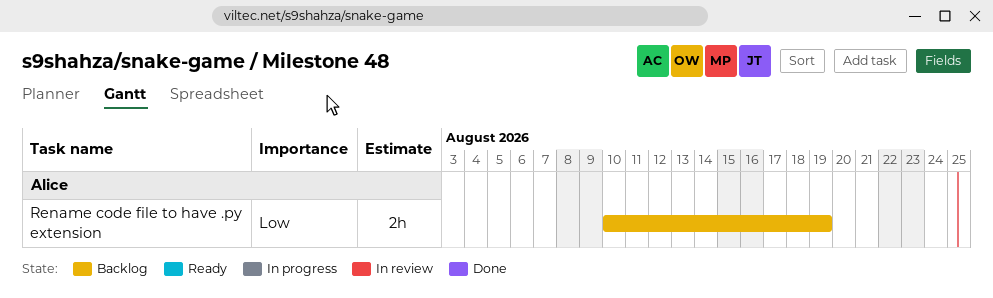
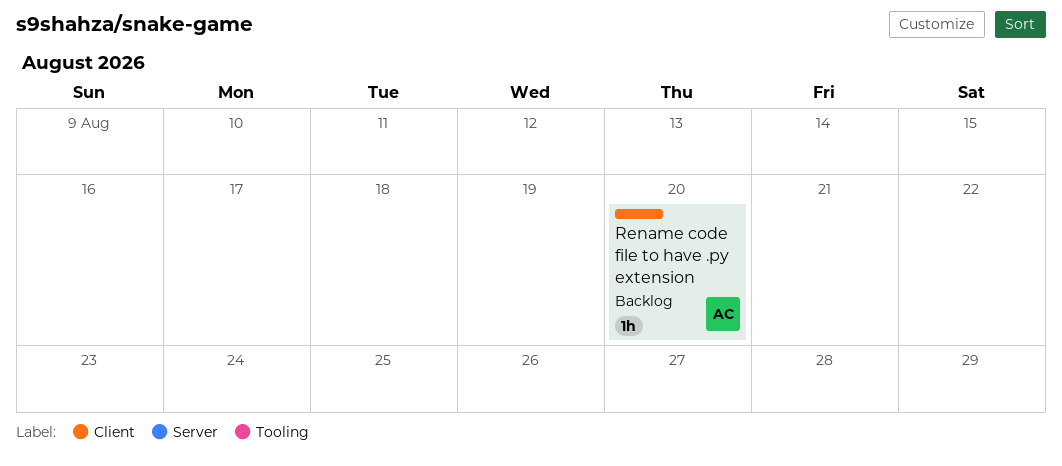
Rename code file to have .py extension, estimate: 2h -> 1h
Rename code file to have .py extension, due: Aug 19 -> Aug 20

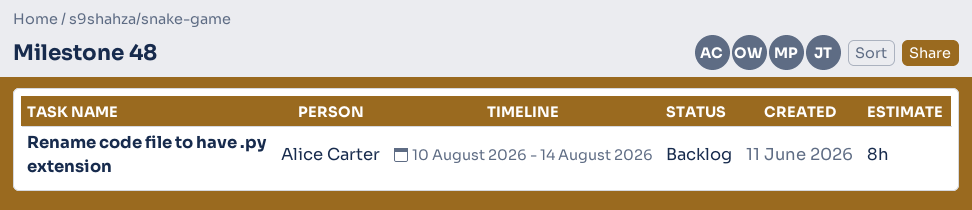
Rename code file to have .py extension, estimate: 1h -> 8h
Rename code file to have .py extension, due: Aug 20 -> Aug 14

